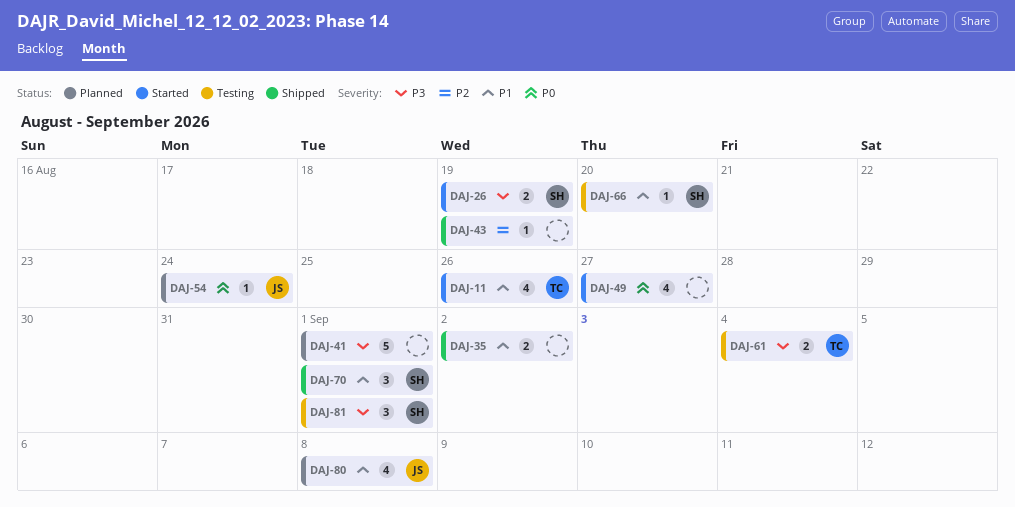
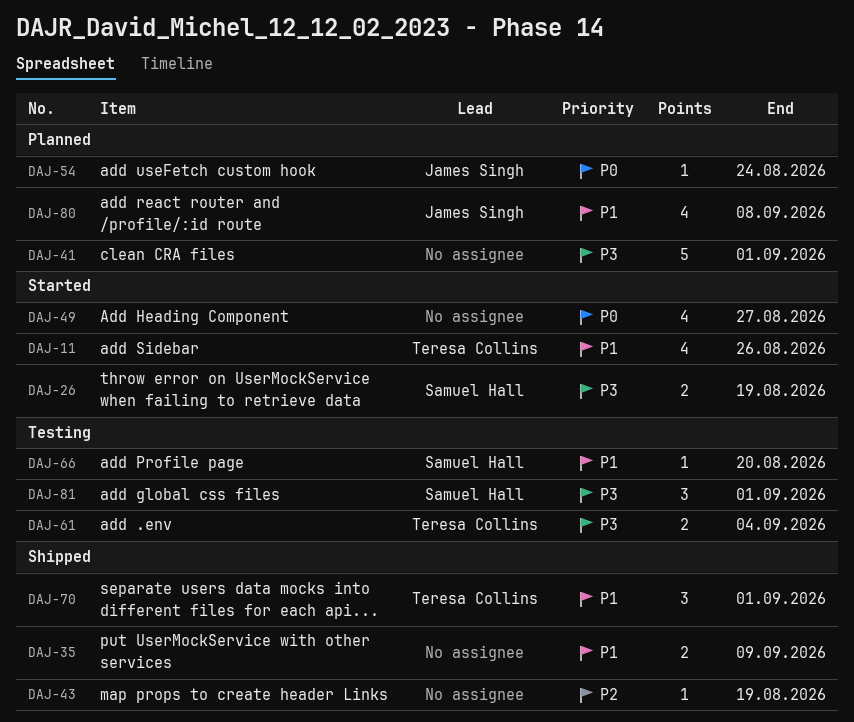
DAJ-35, due: Sep 2 -> Sep 9
DAJ-70, owner: Samuel Hall -> Teresa Collins

